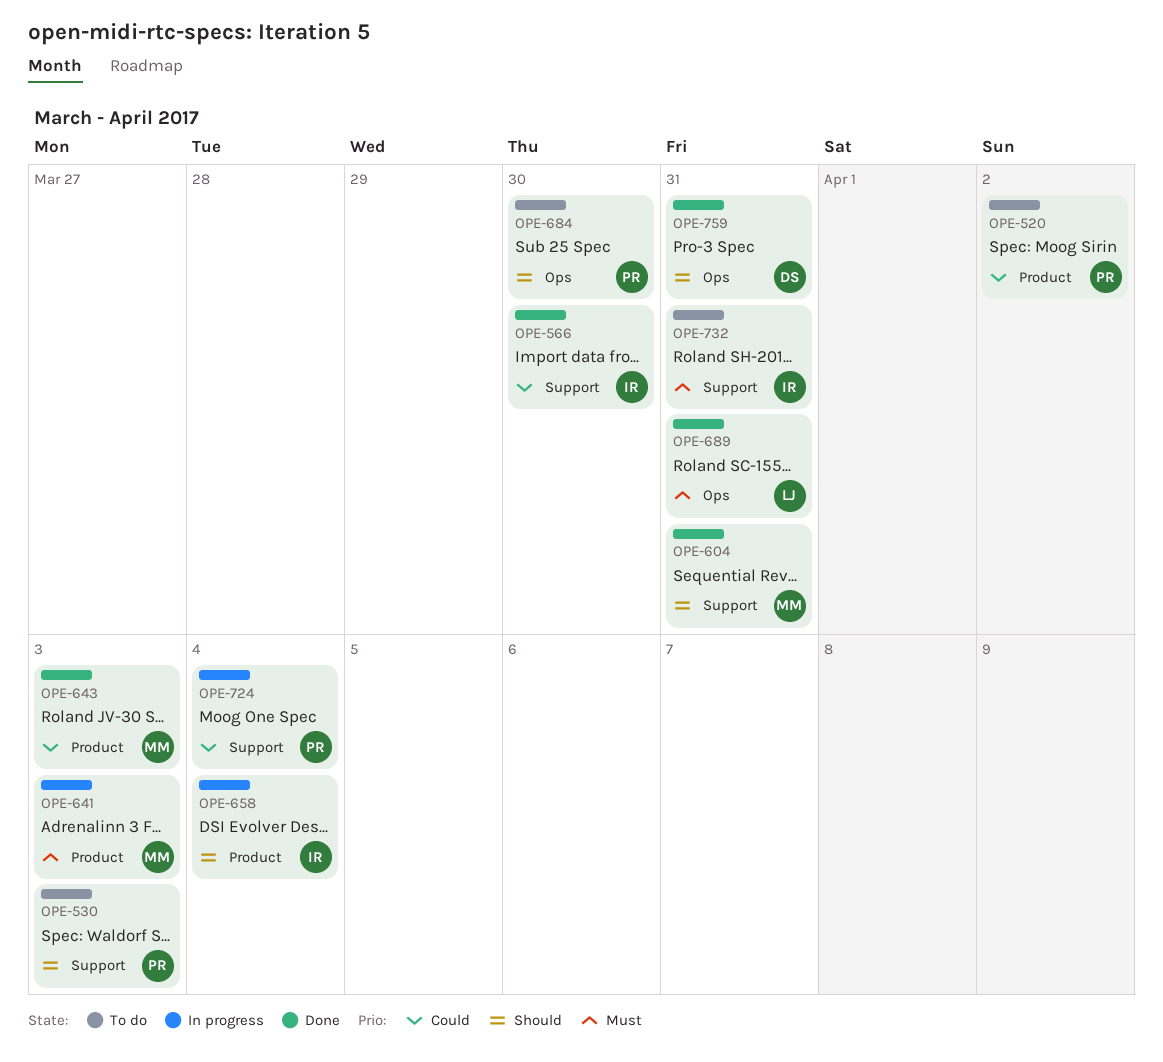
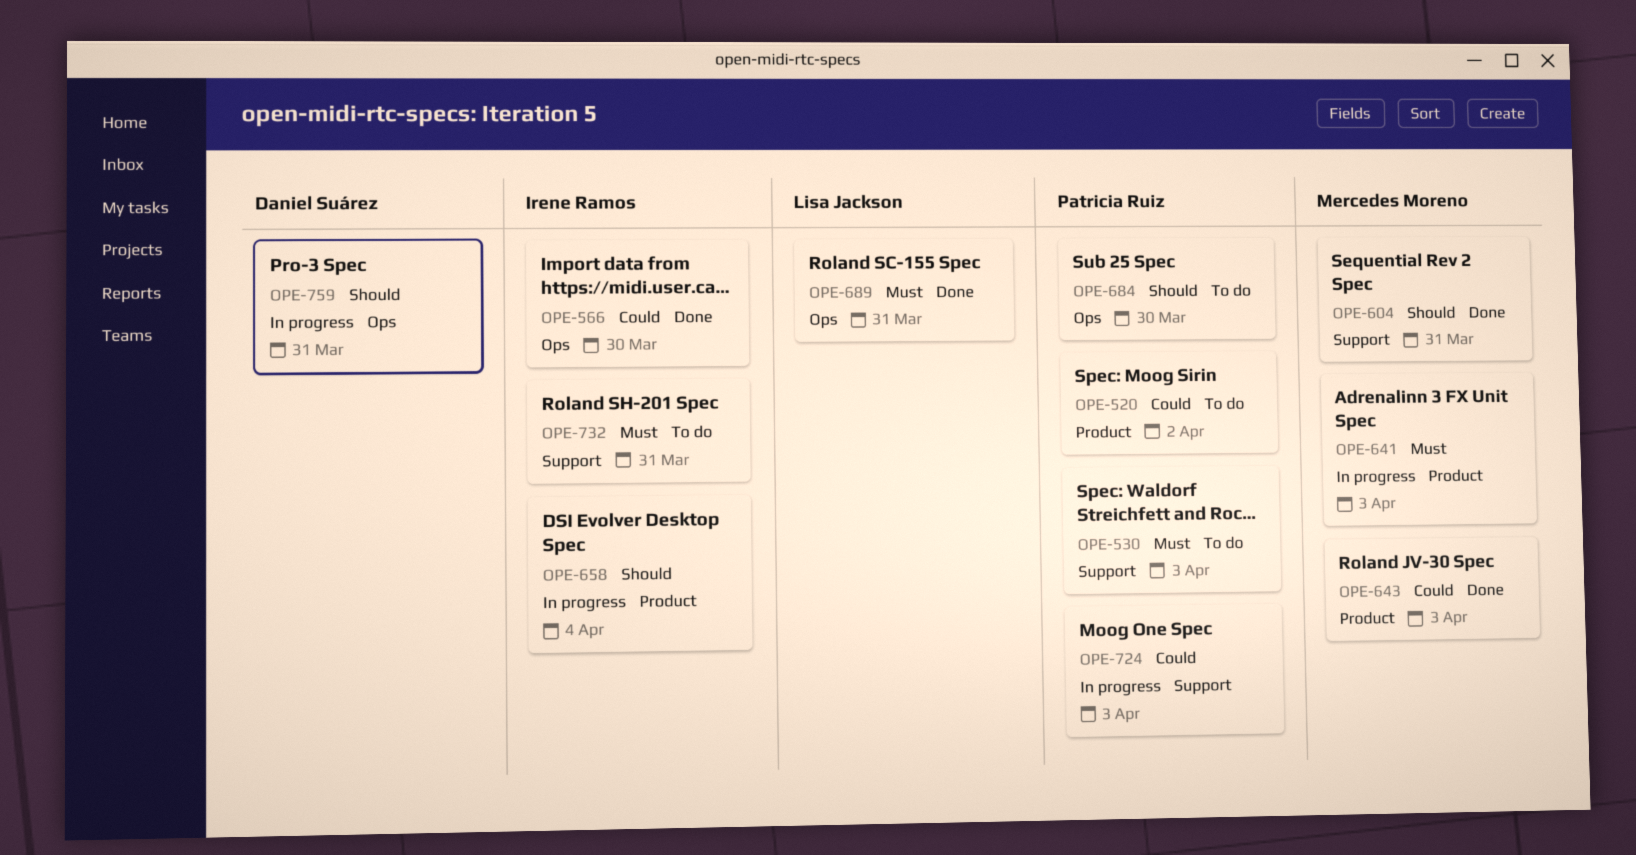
OPE-530, priority: Should -> Must
OPE-566, label: Support -> Ops
OPE-724, due: Apr 4 -> Apr 3
OPE-759, status: Done -> In progress

